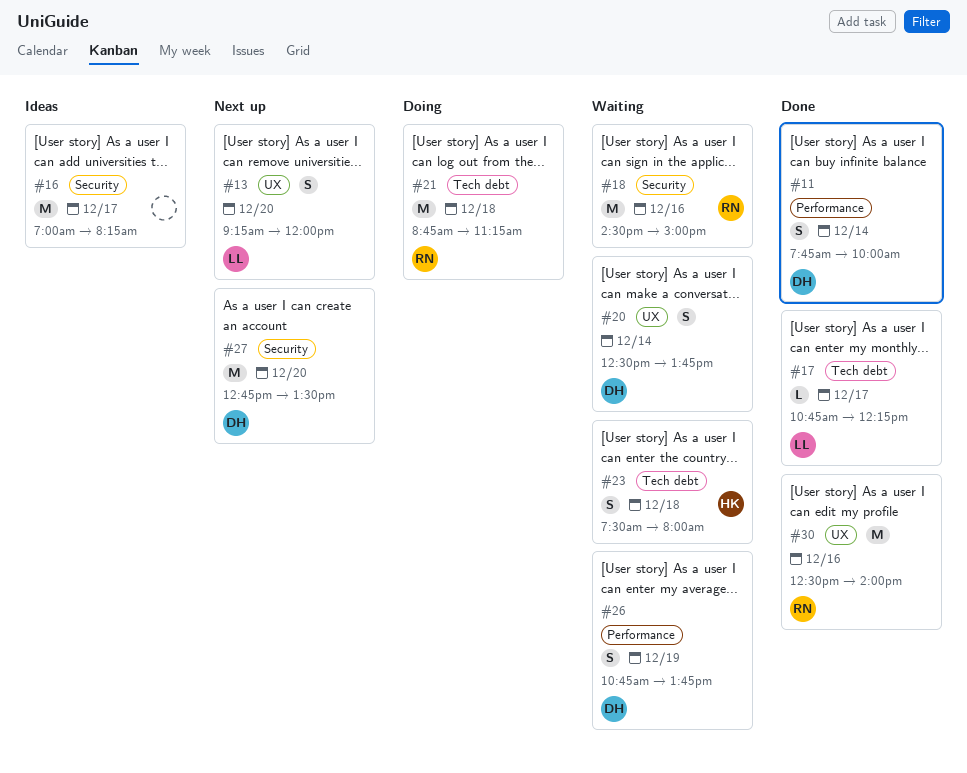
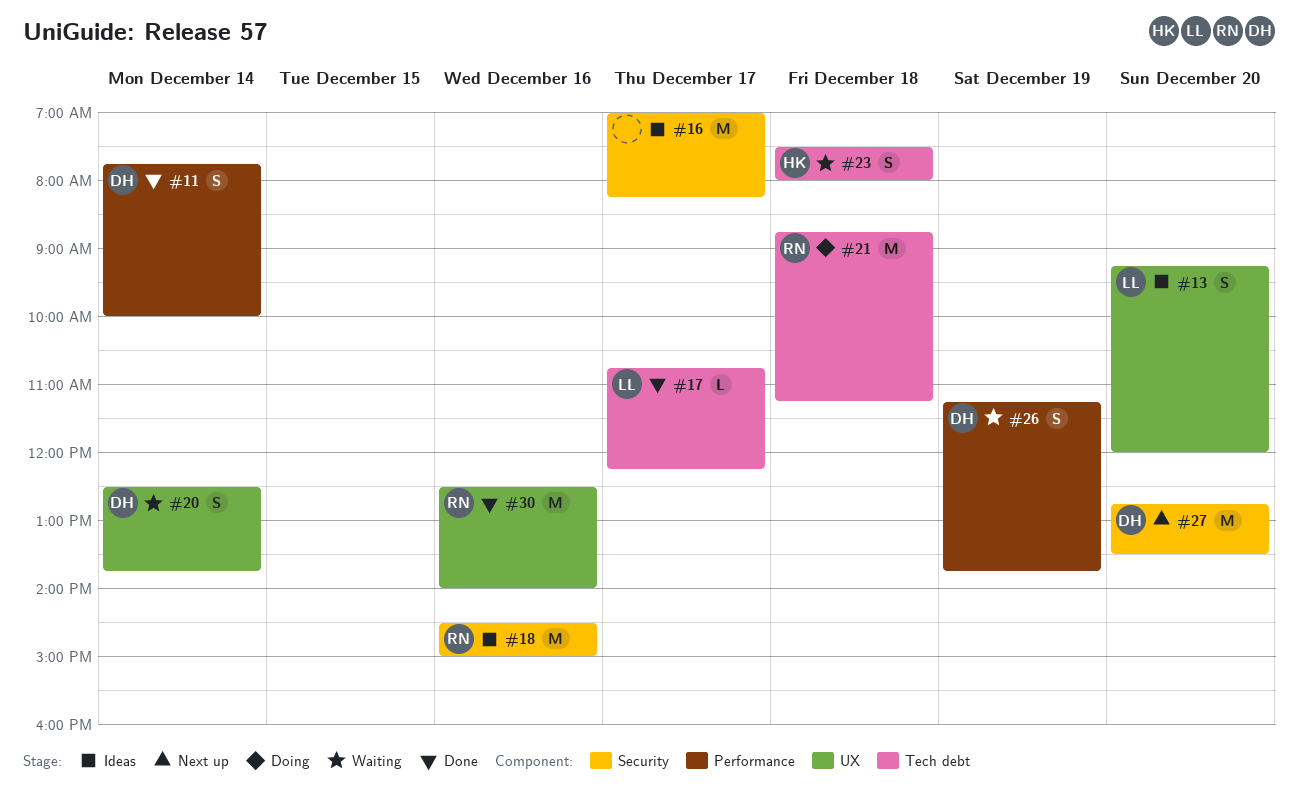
#13, status: Next up -> Ideas
#18, status: Waiting -> Ideas
#26, begins: 10:45 -> 11:15

